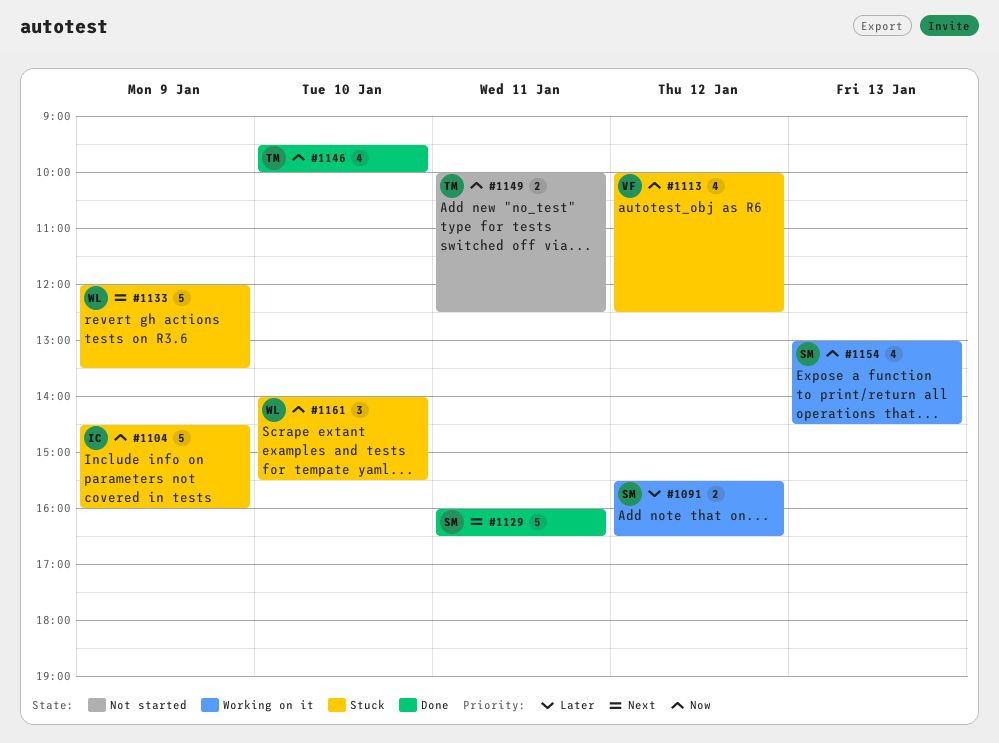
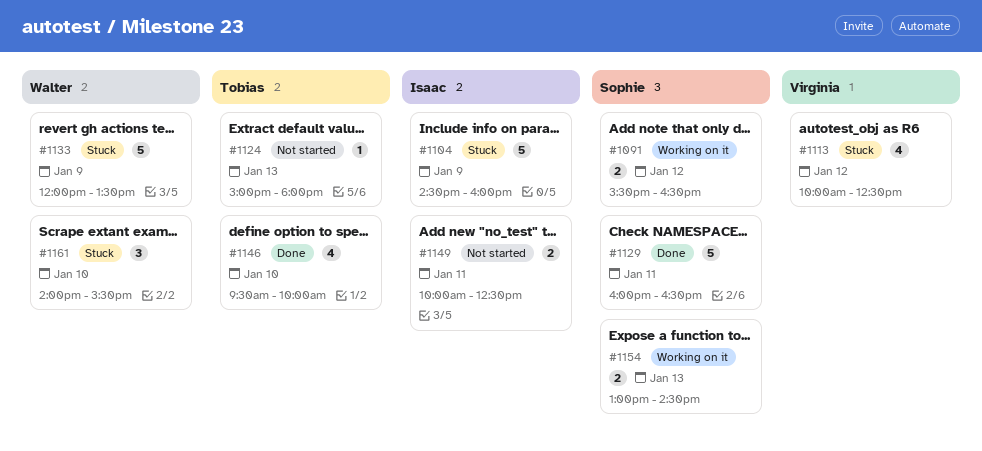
#1124: none -> present
#1149, owner: Tobias -> Isaac
#1154, estimate: 4 -> 2

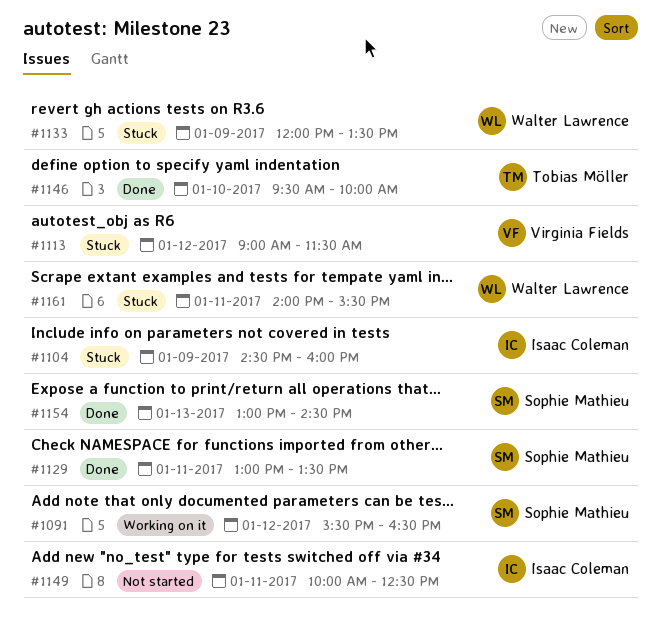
#1113, begins: 10:00 -> 09:00
#1113, ends: 12:30 -> 11:30
#1124: present -> none
#1129, begins: 16:00 -> 13:00
#1129, ends: 16:30 -> 13:30
#1154, status: Working on it -> Done
#1161, day: Jan 10 -> Jan 11

